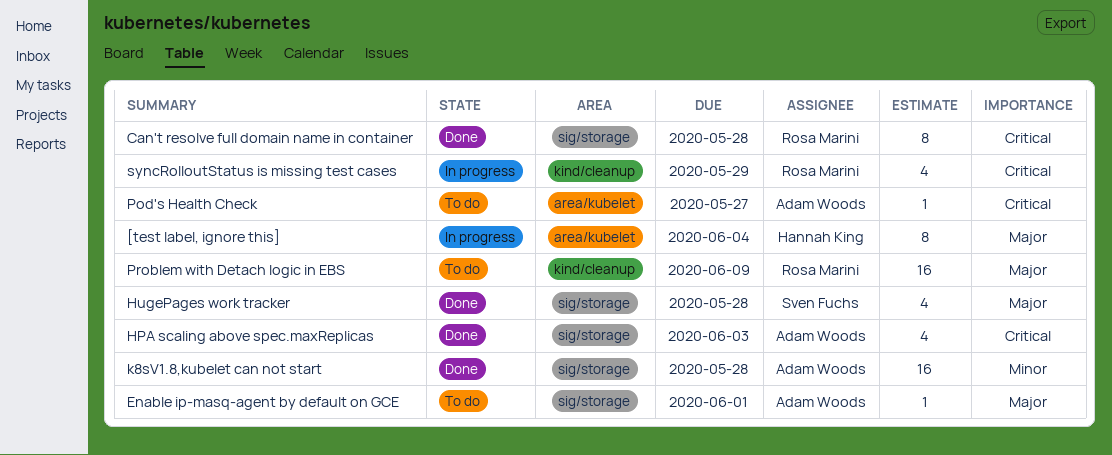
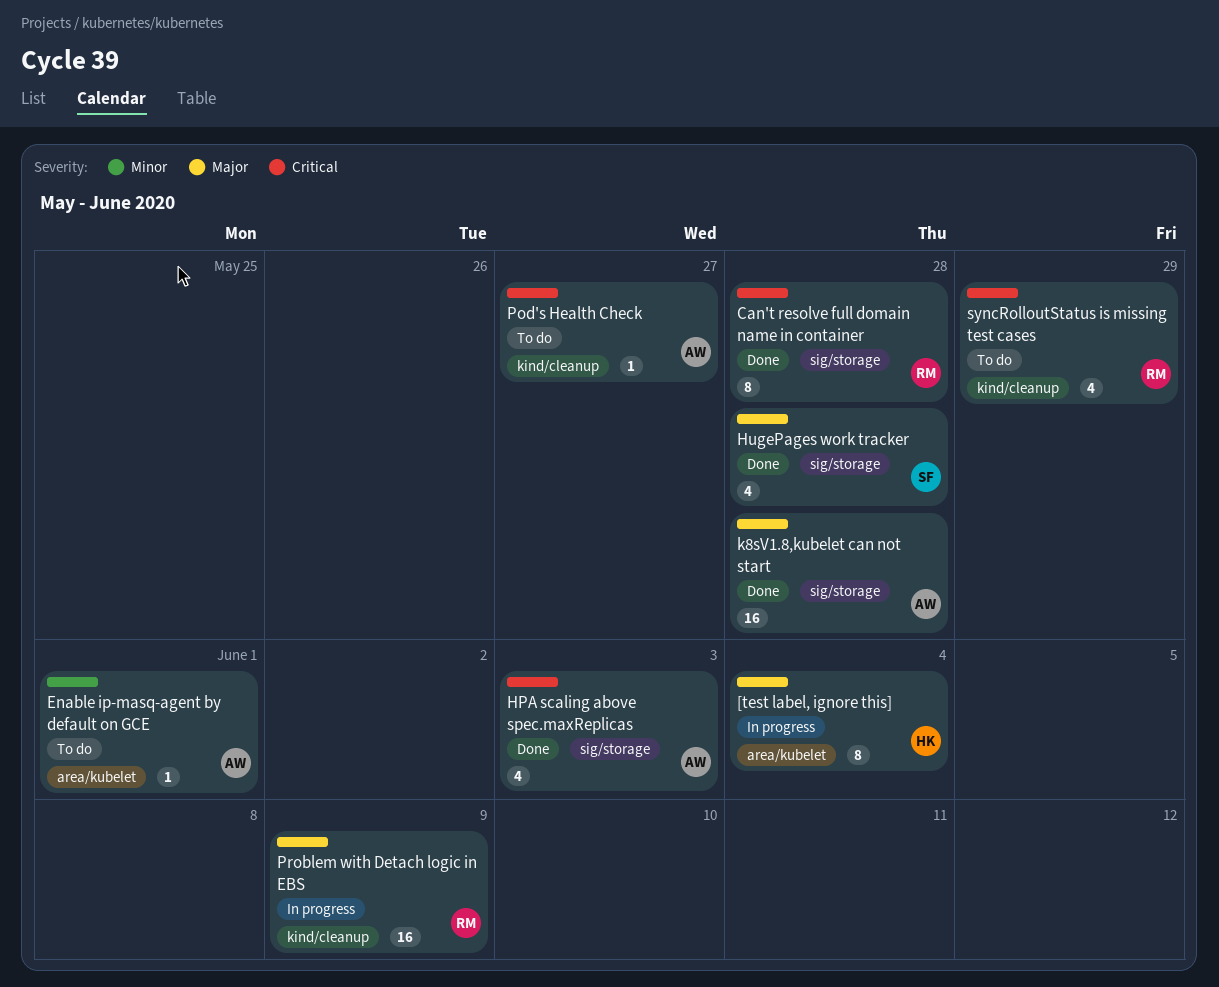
Enable ip-masq-agent by default on GCE, priority: Major -> Minor
Enable ip-masq-agent by default on GCE, label: sig/storage -> area/kubelet
k8sV1.8,kubelet can not start, priority: Minor -> Major
Pod's Health Check, label: area/kubelet -> kind/cleanup
Problem with Detach logic in EBS, status: To do -> In progress
syncRolloutStatus is missing test cases, status: In progress -> To do

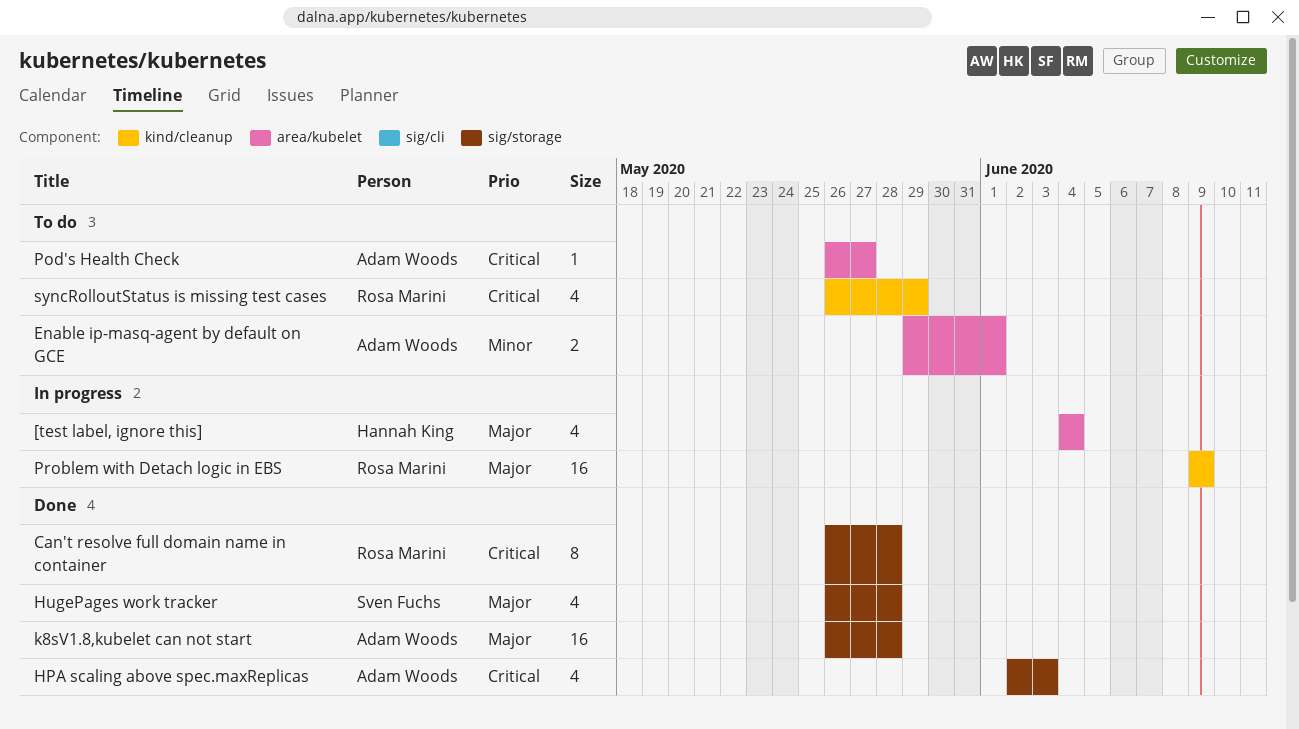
[test label, ignore this], estimate: 8 -> 4
Enable ip-masq-agent by default on GCE, estimate: 1 -> 2
Pod's Health Check, label: kind/cleanup -> area/kubelet

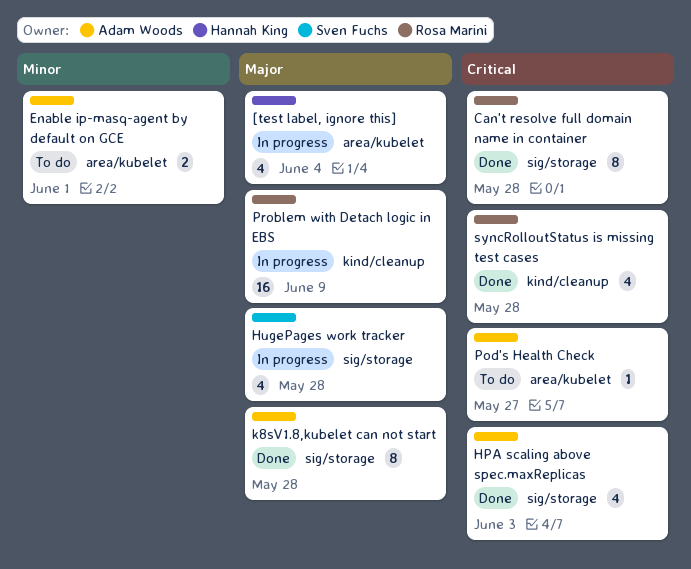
HugePages work tracker, status: Done -> In progress
k8sV1.8,kubelet can not start, estimate: 16 -> 8
syncRolloutStatus is missing test cases, status: To do -> Done
syncRolloutStatus is missing test cases, due: May 29 -> May 28

